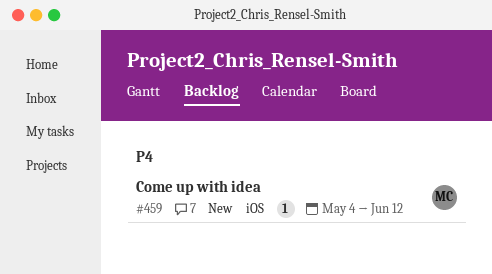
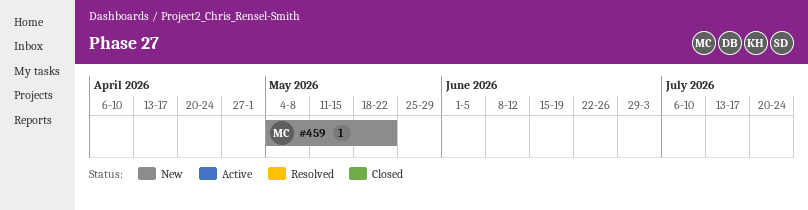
#459, due: Jun 12 -> May 22

